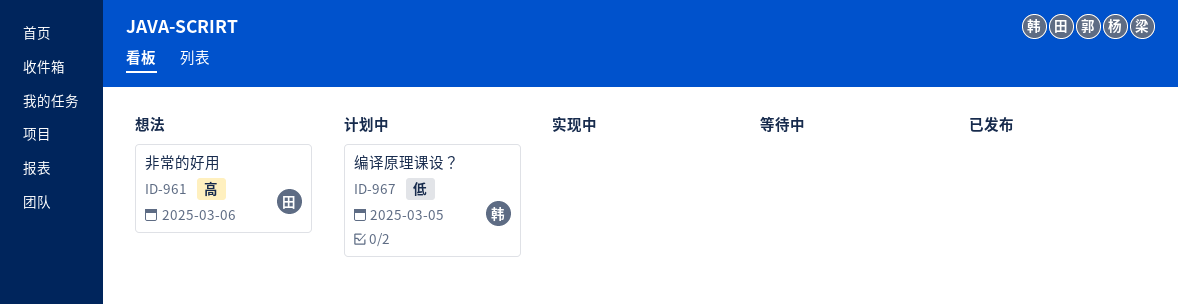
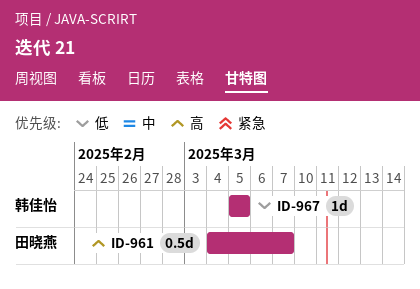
ID-961, due: Mar 6 -> Mar 7

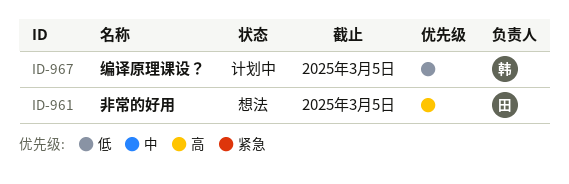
ID-961, due: Mar 7 -> Mar 5

